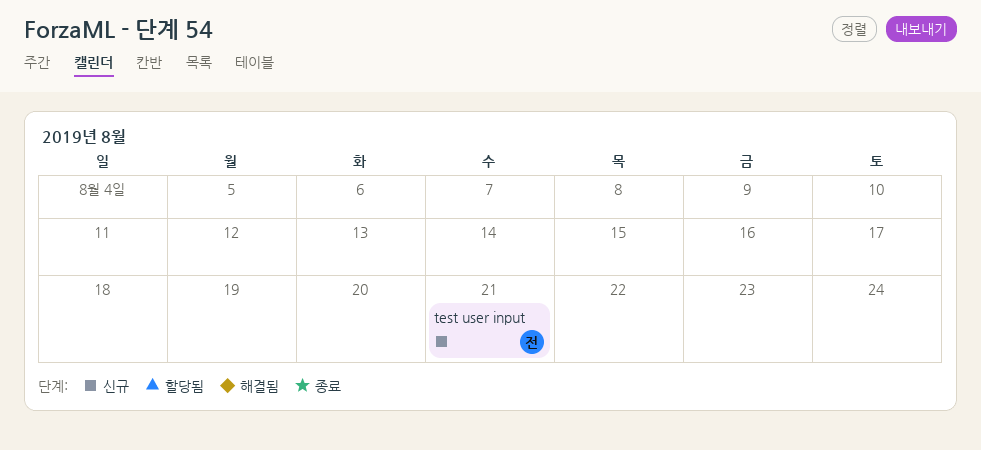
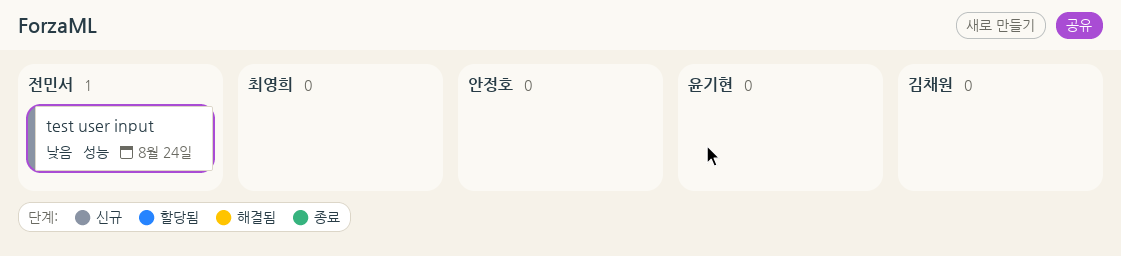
test user input, due: Aug 21 -> Aug 24

